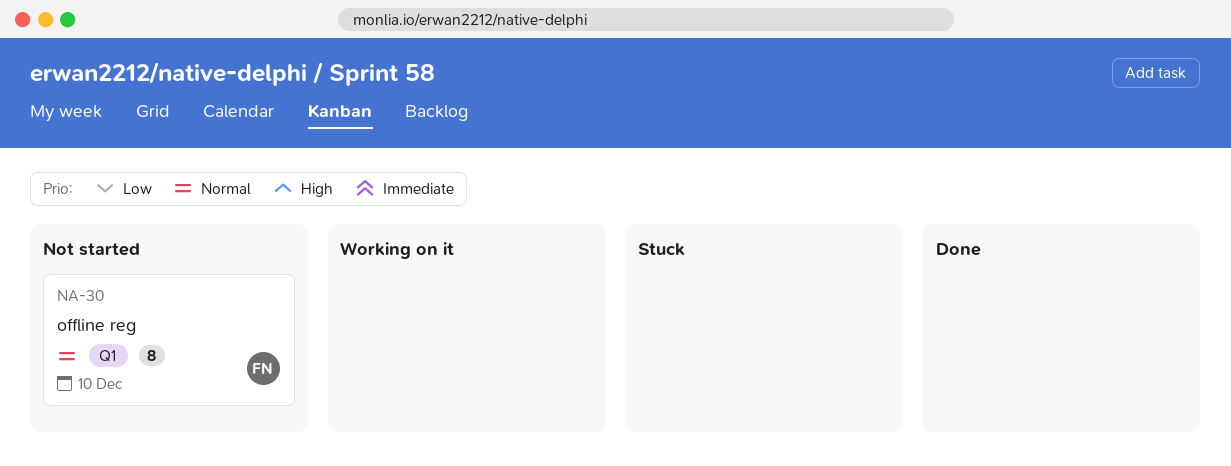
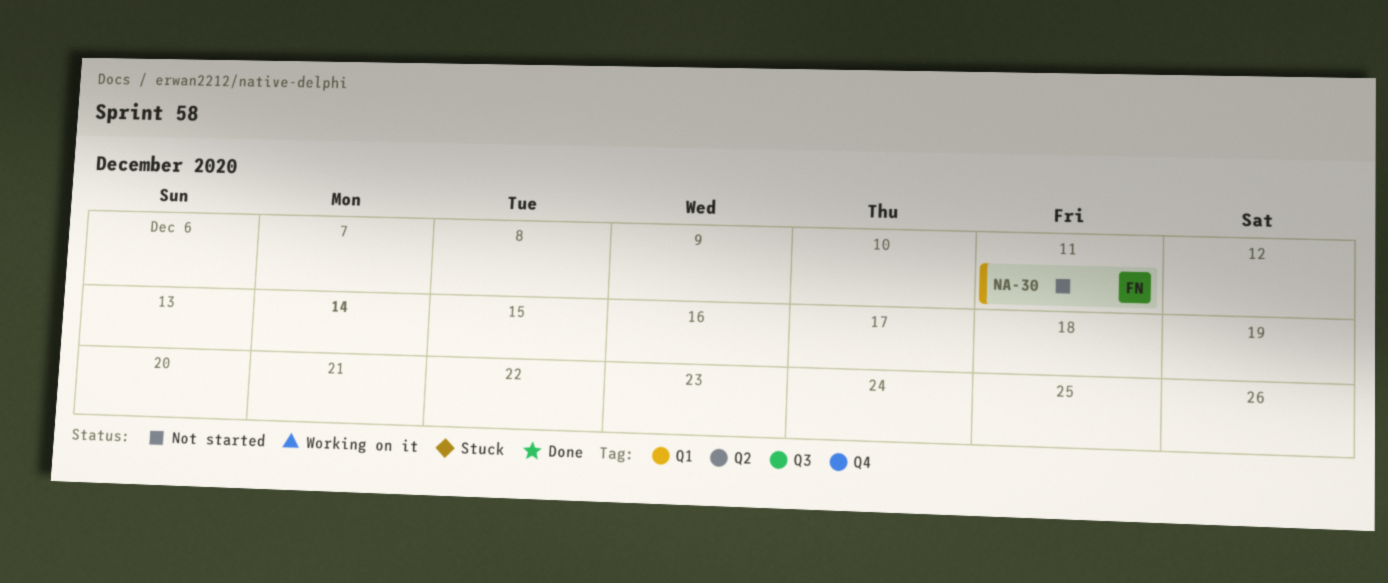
NA-30, due: Dec 10 -> Dec 11

